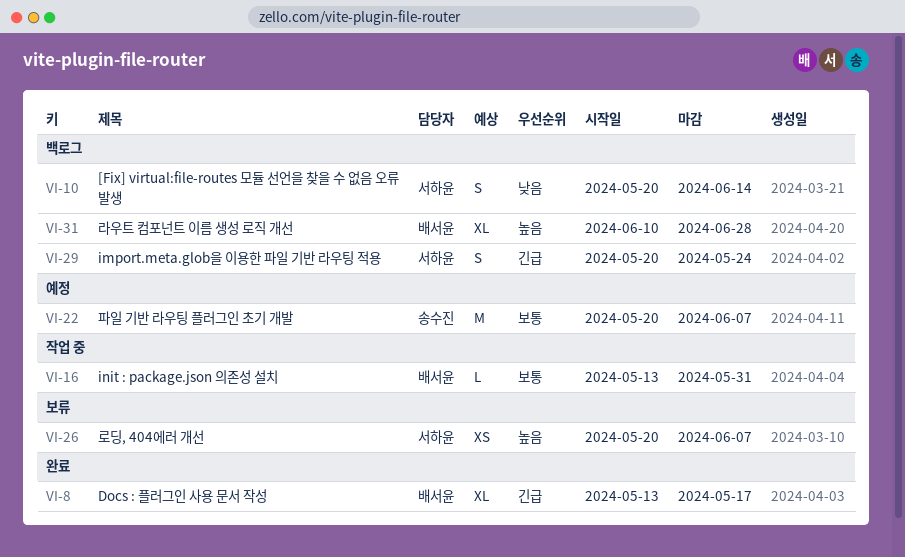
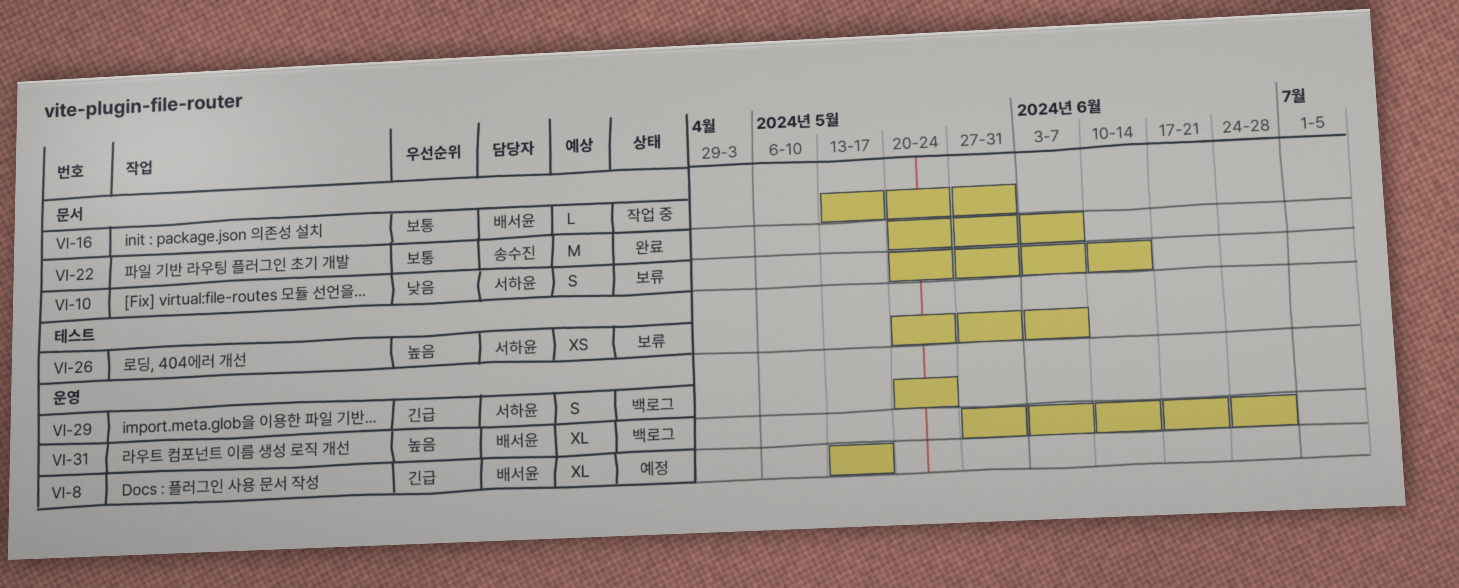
VI-8, status: 완료 -> 예정
VI-10, status: 백로그 -> 보류
VI-22, status: 예정 -> 완료
VI-31, start: Jun 10 -> May 27

